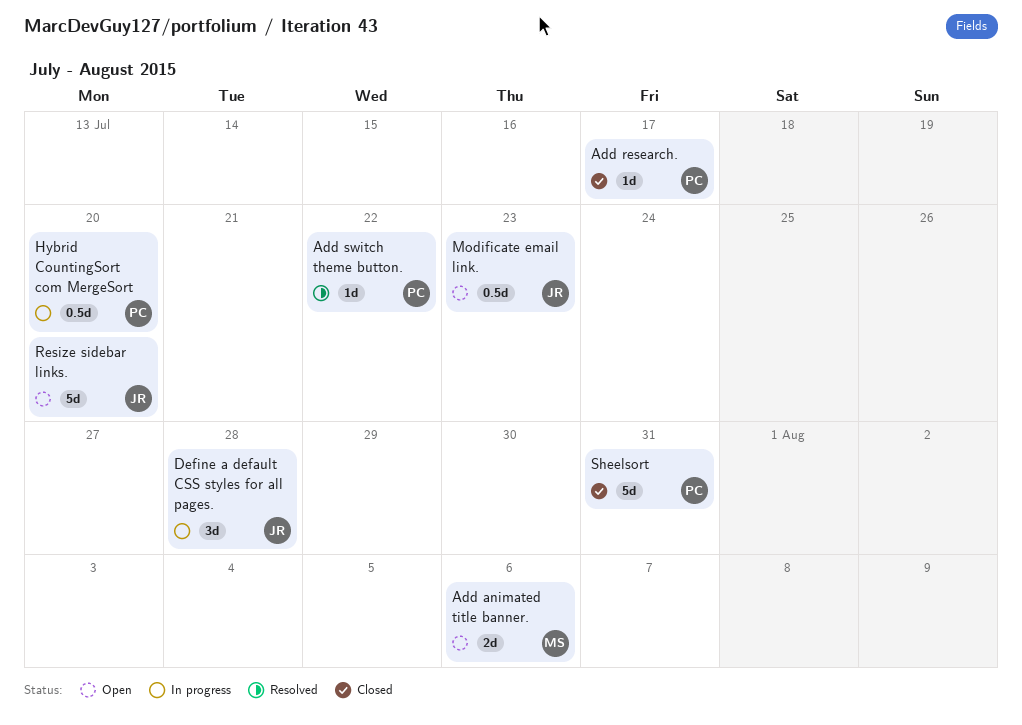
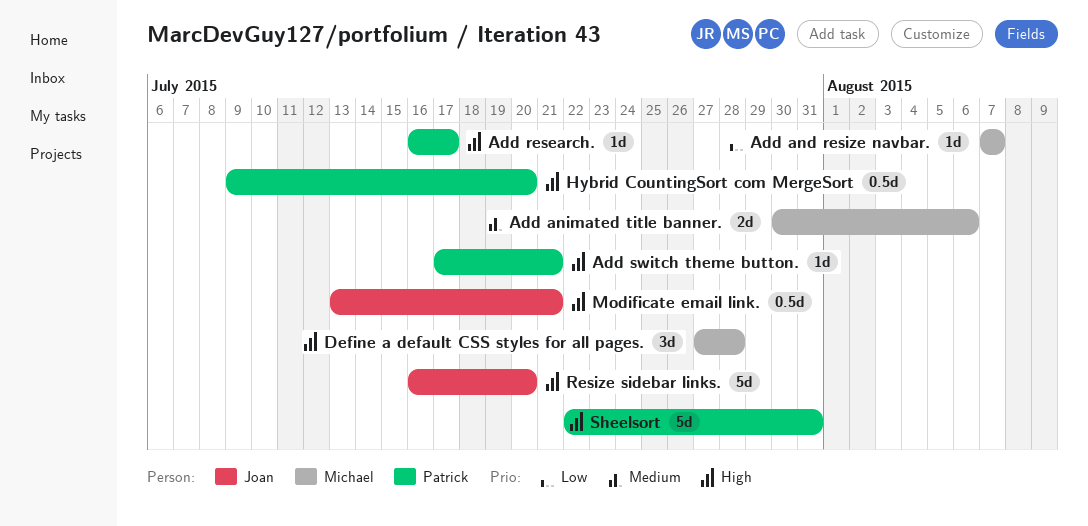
Add and resize navbar.: none -> present
Add switch theme button., due: Jul 22 -> Jul 21
Define a default CSS styles for all pages., owner: Joan -> Michael
Modificate email link., due: Jul 23 -> Jul 21

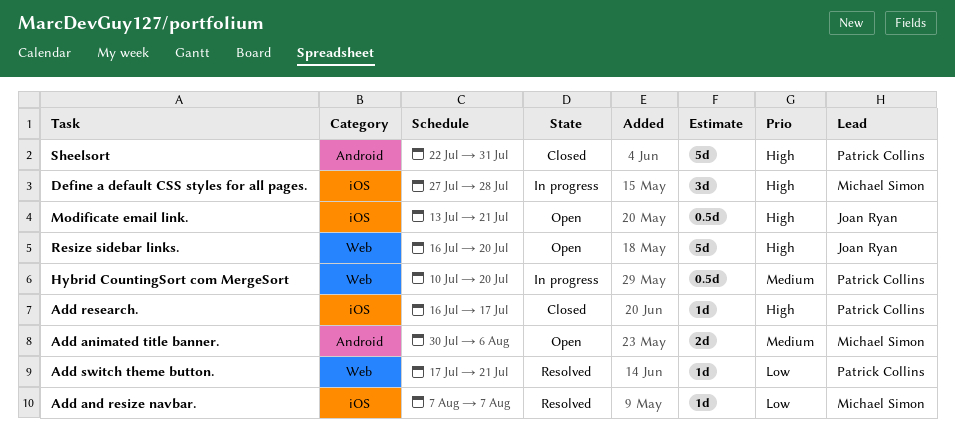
Add switch theme button., priority: High -> Low
Hybrid CountingSort com MergeSort, priority: High -> Medium
Hybrid CountingSort com MergeSort, start: Jul 9 -> Jul 10

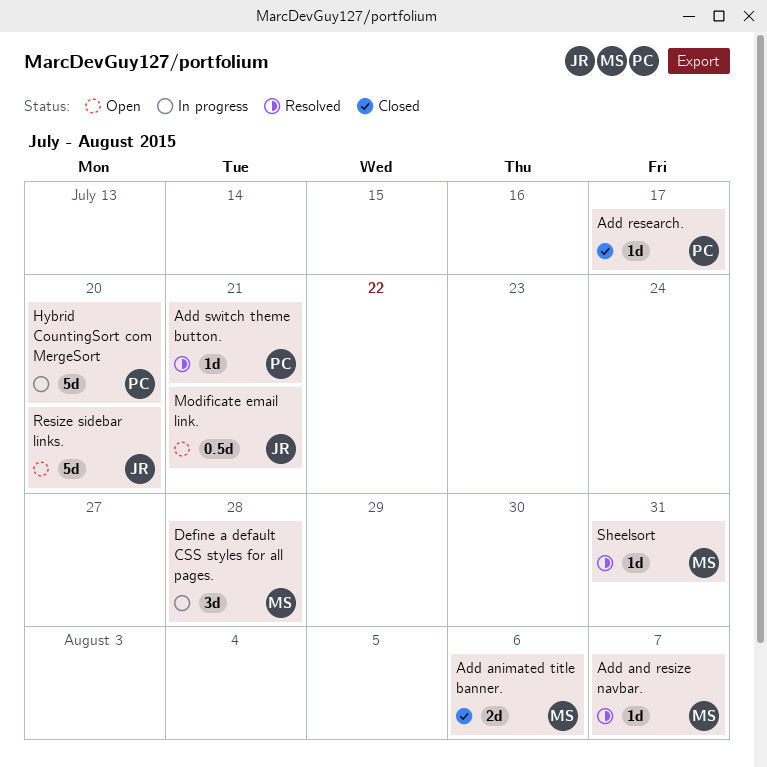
Add animated title banner., status: Open -> Closed
Hybrid CountingSort com MergeSort, estimate: 0.5d -> 5d
Sheelsort, status: Closed -> Resolved
Sheelsort, owner: Patrick Collins -> Michael Simon
Sheelsort, estimate: 5d -> 1d

